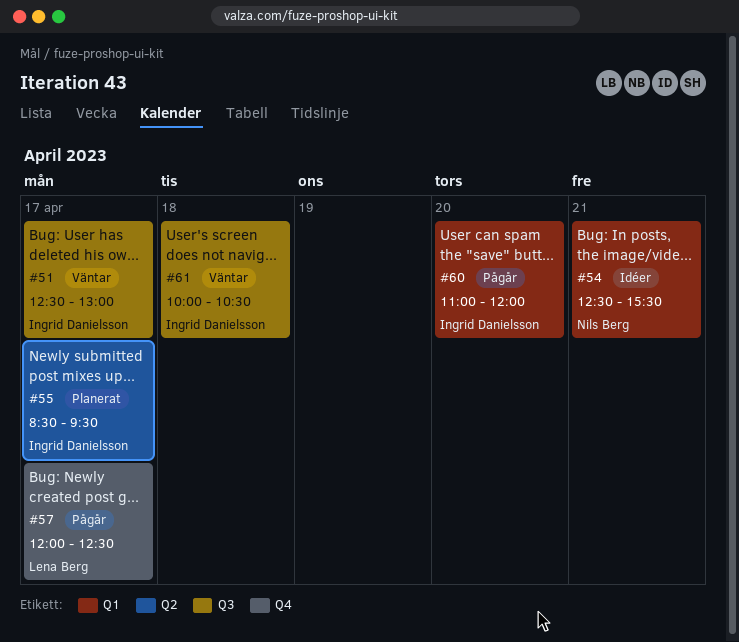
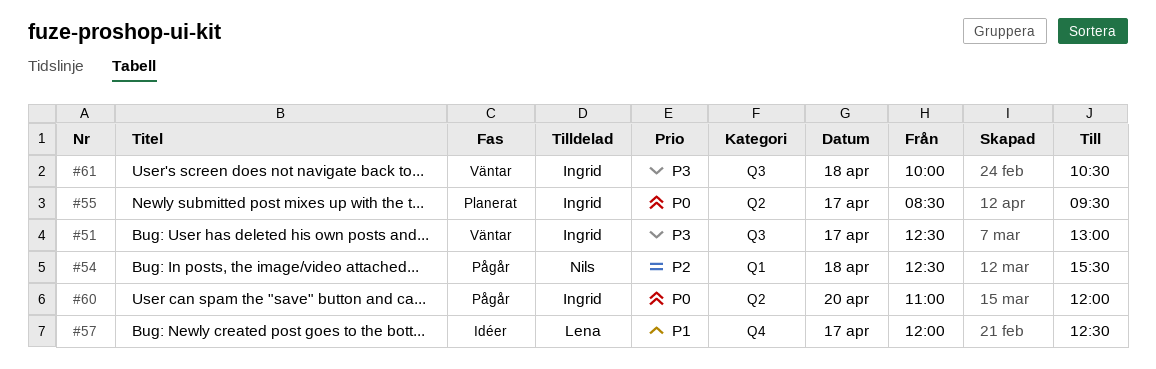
#54, status: Idéer -> Pågår
#54, day: Apr 21 -> Apr 18
#57, status: Pågår -> Idéer
#60, label: Q1 -> Q2

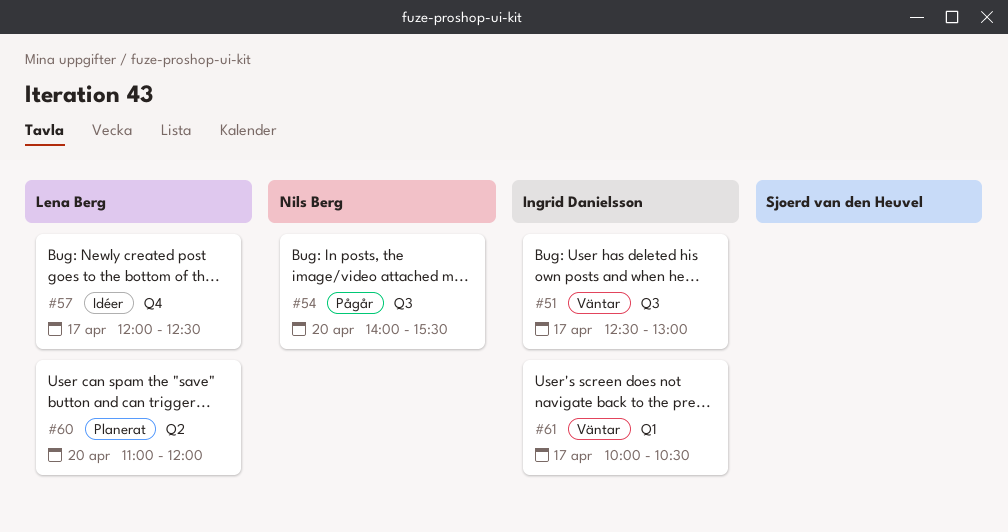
#54, label: Q1 -> Q3
#54, day: Apr 18 -> Apr 20
#54, begins: 12:30 -> 14:00
#55: present -> none
#60, status: Pågår -> Planerat
#60, owner: Ingrid Danielsson -> Lena Berg
#61, label: Q3 -> Q1
#61, day: Apr 18 -> Apr 17

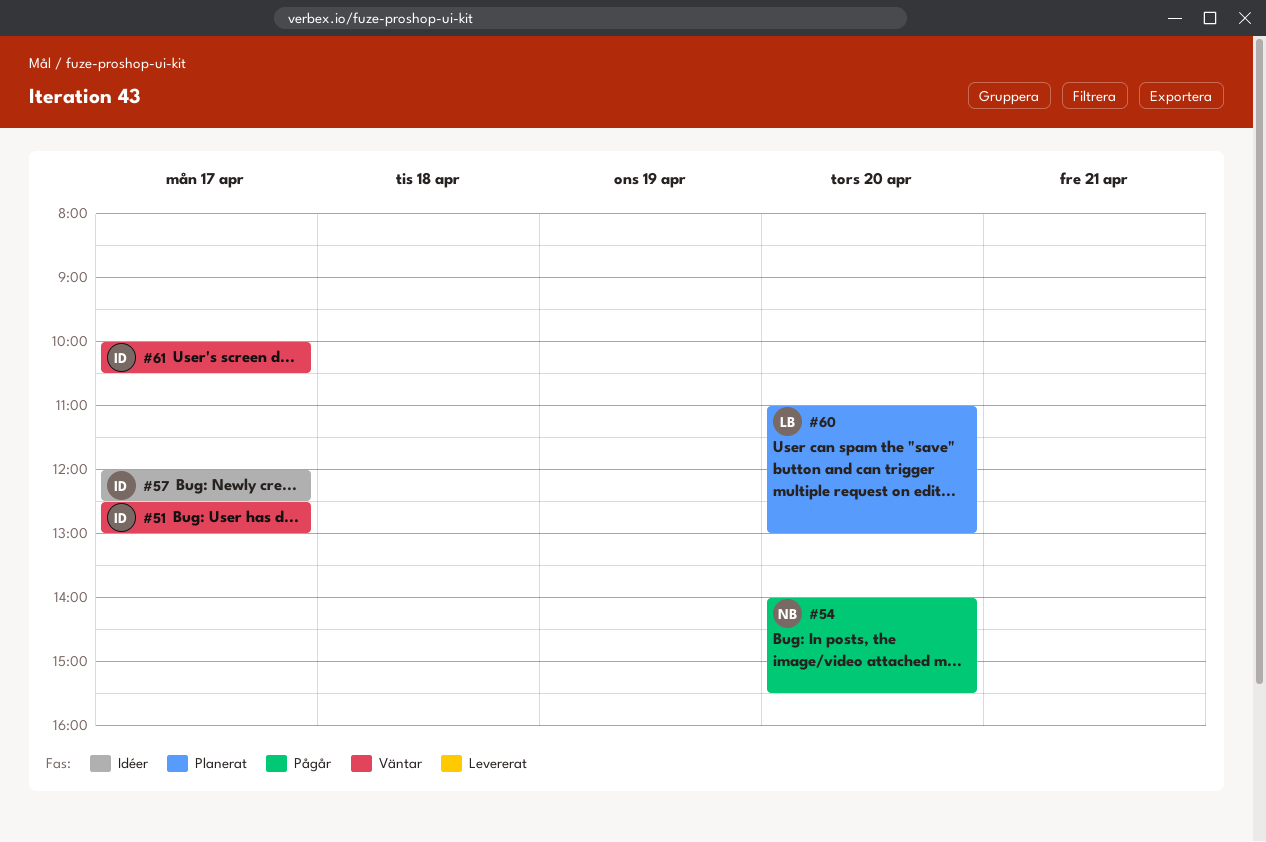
#57, owner: Lena Berg -> Ingrid Danielsson
#60, ends: 12:00 -> 13:00

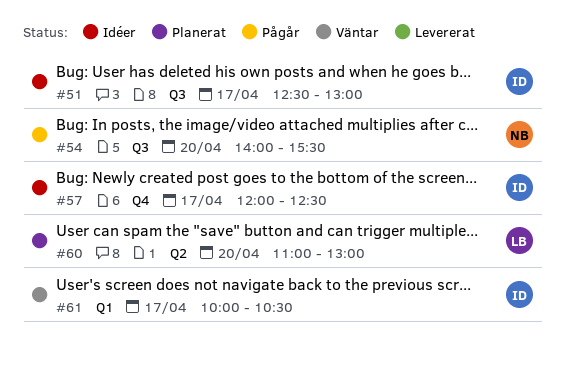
#51, status: Väntar -> Idéer

